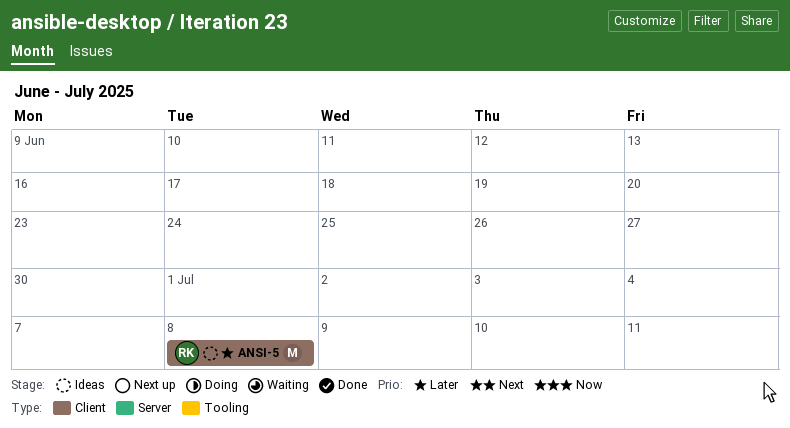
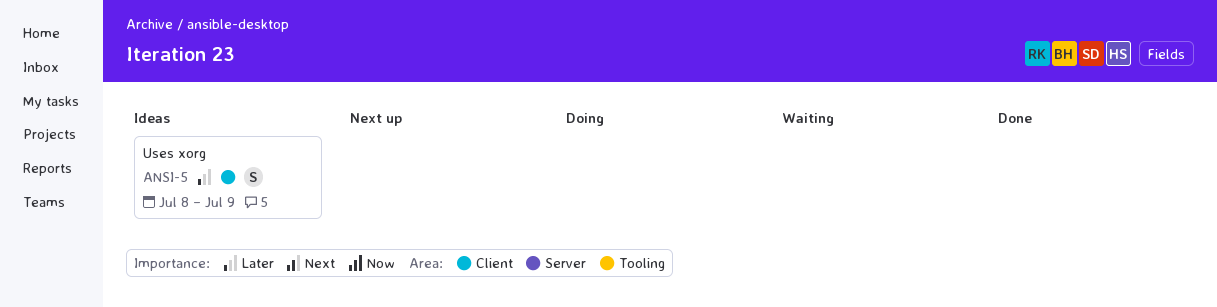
ANSI-5, estimate: M -> S
ANSI-5, due: Jul 8 -> Jul 9

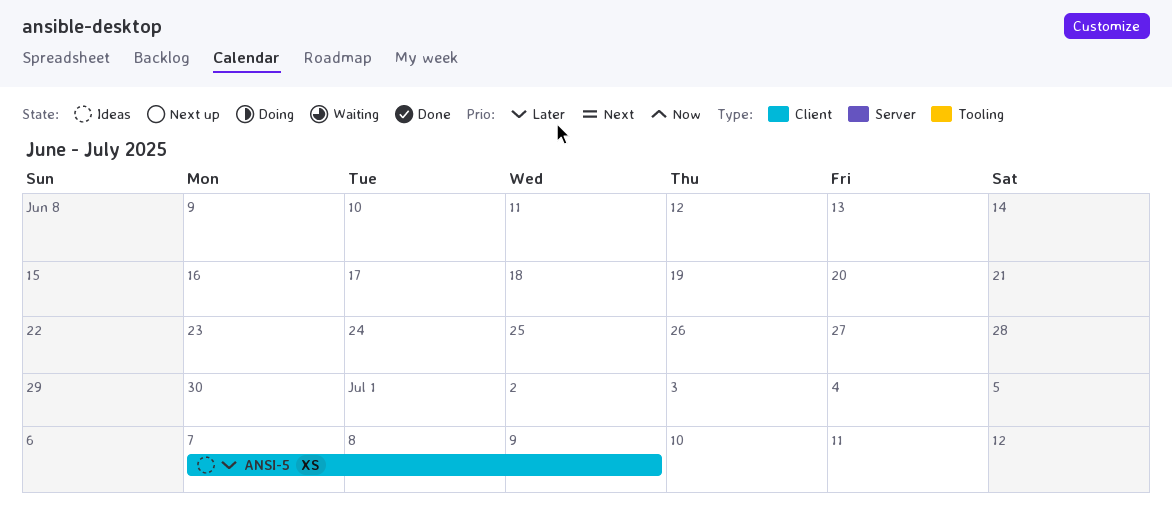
ANSI-5, estimate: S -> XS
ANSI-5, start: Jul 8 -> Jul 7

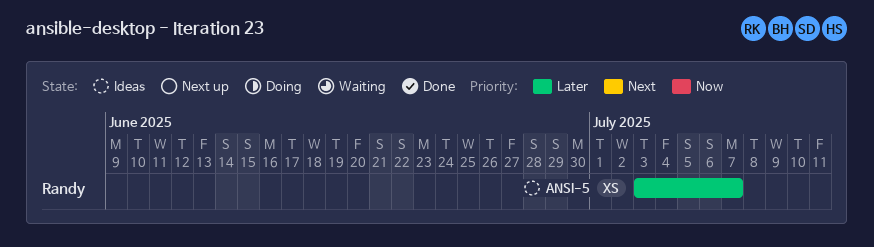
ANSI-5, start: Jul 7 -> Jul 3
ANSI-5, due: Jul 9 -> Jul 7

